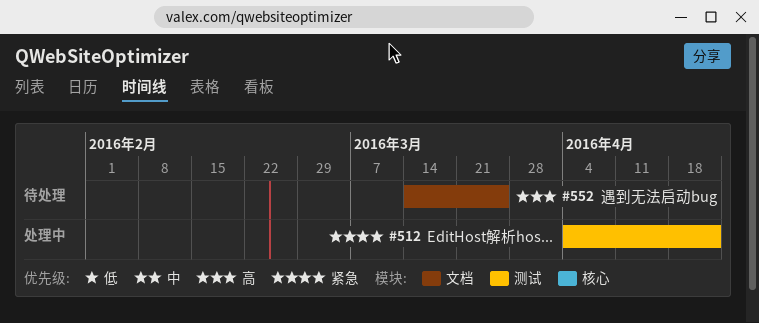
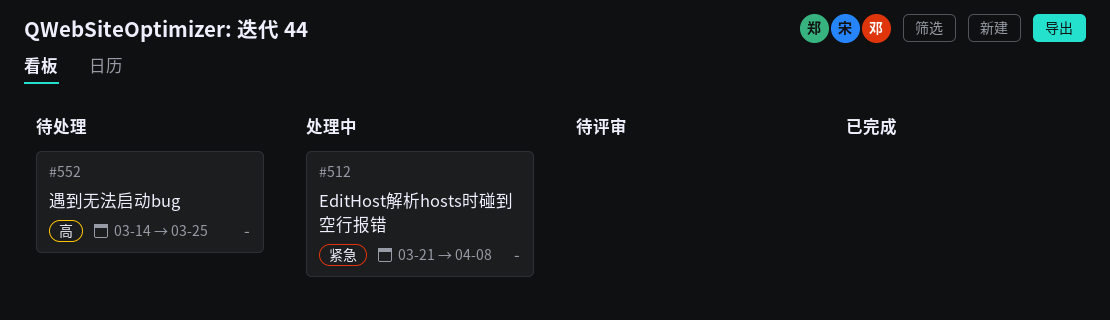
#512, start: Apr 4 -> Mar 21
#512, due: Apr 22 -> Apr 8

